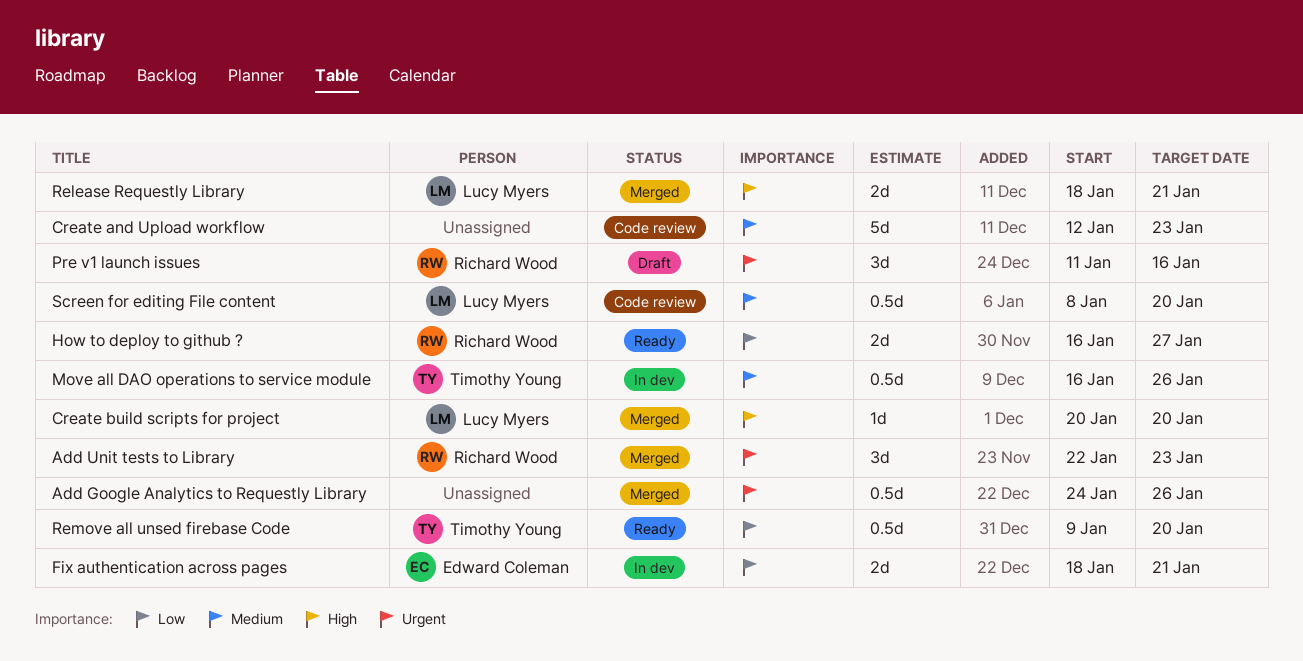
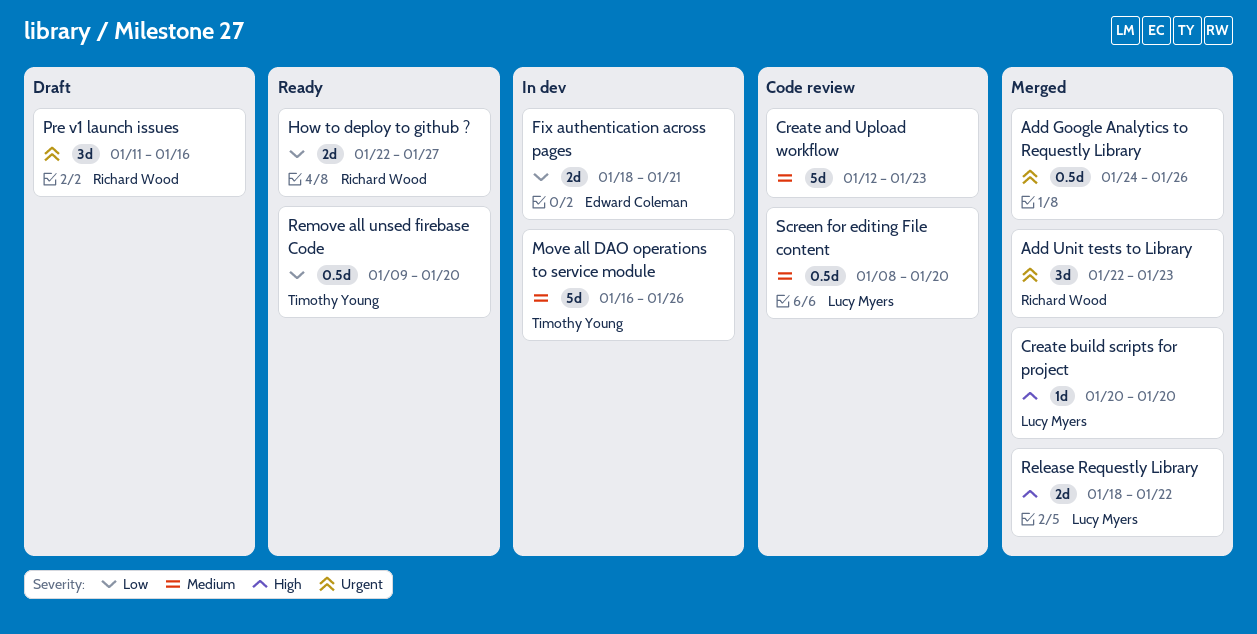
How to deploy to github ?, start: Jan 16 -> Jan 22
Move all DAO operations to service module, estimate: 0.5d -> 5d
Release Requestly Library, due: Jan 21 -> Jan 22

